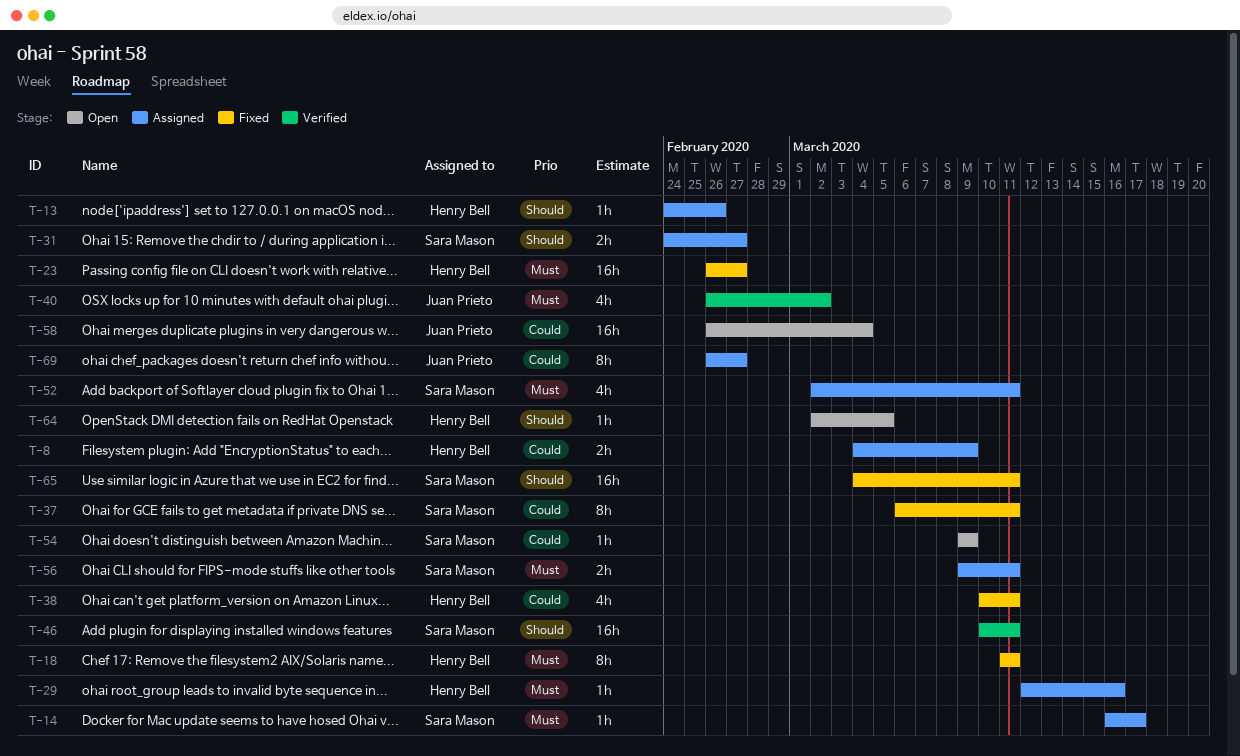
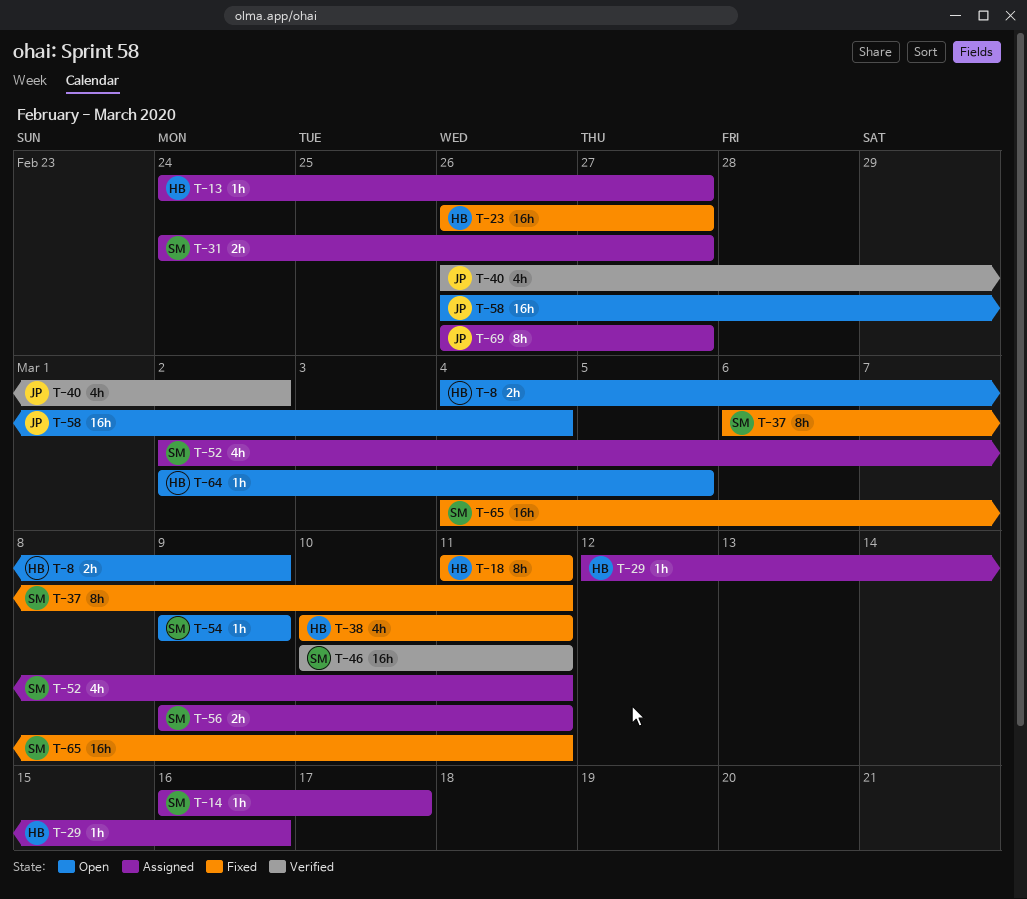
T-8, status: Assigned -> Open
T-13, due: Feb 26 -> Feb 27

